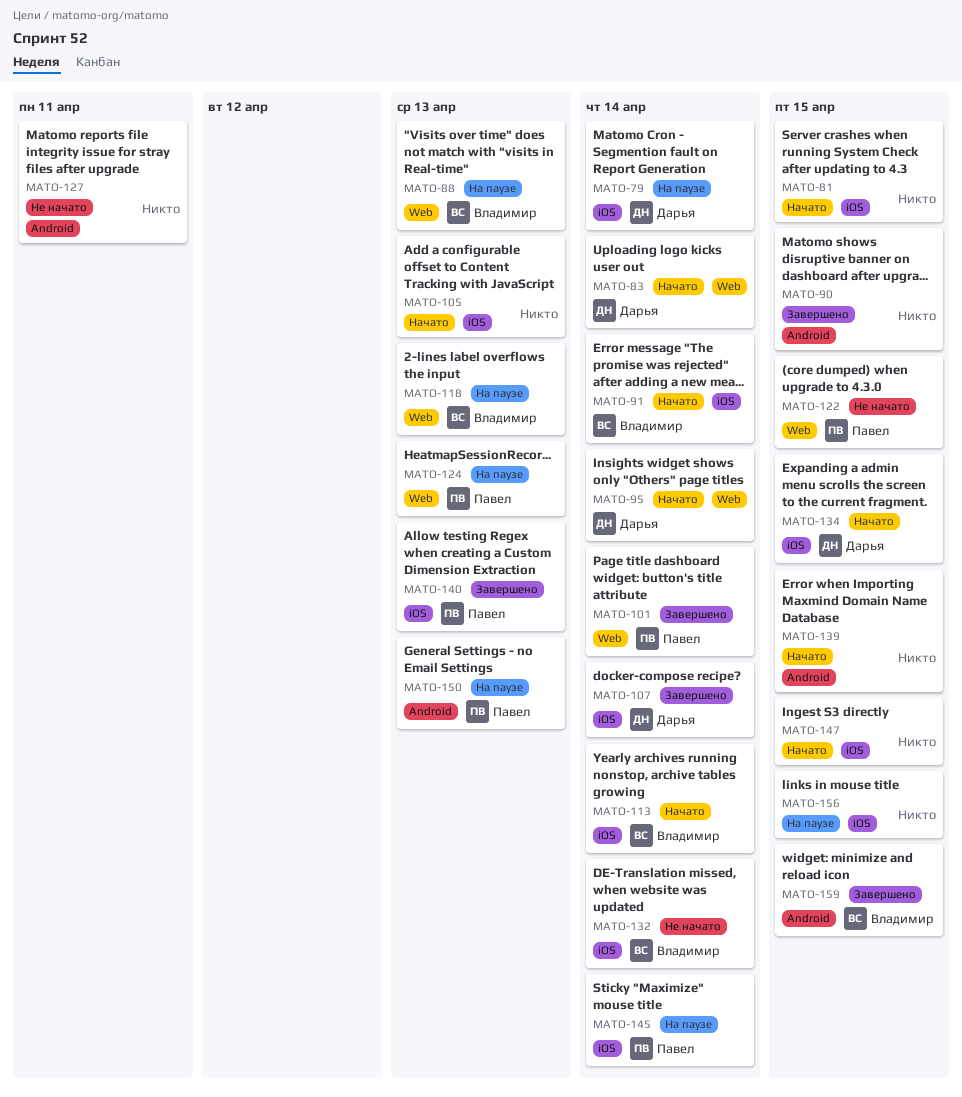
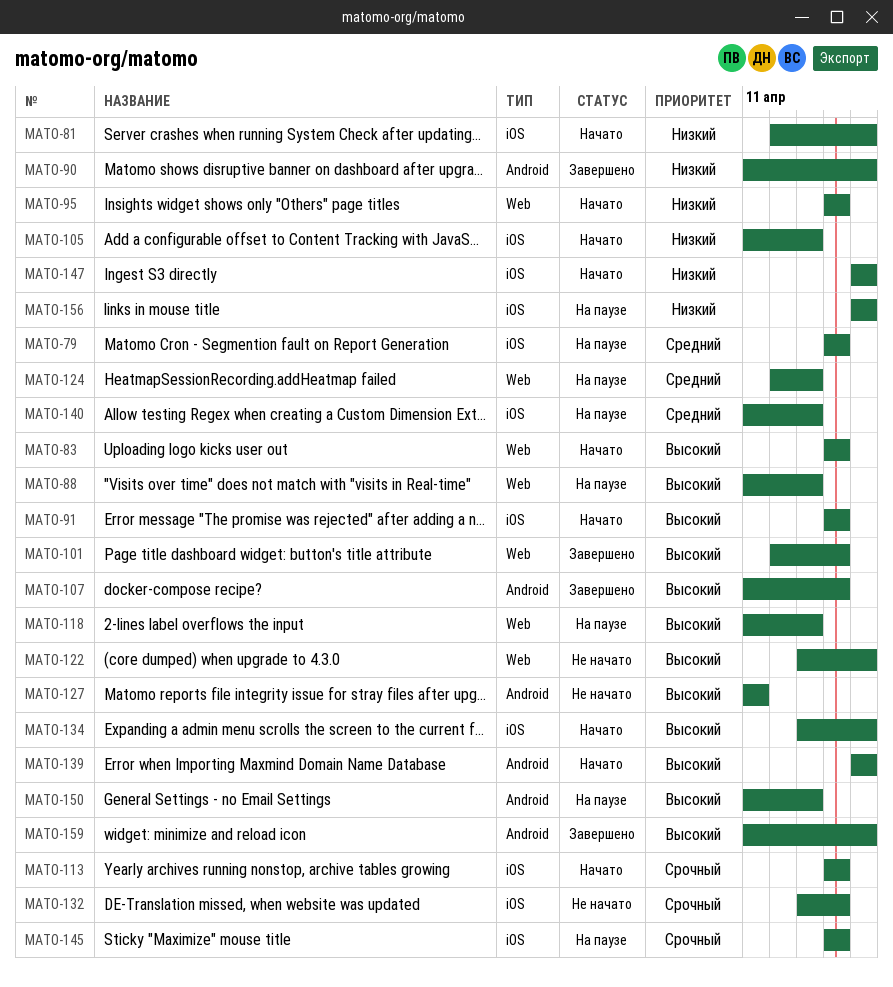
MATO-107, label: iOS -> Android
MATO-140, status: Завершено -> На паузе

